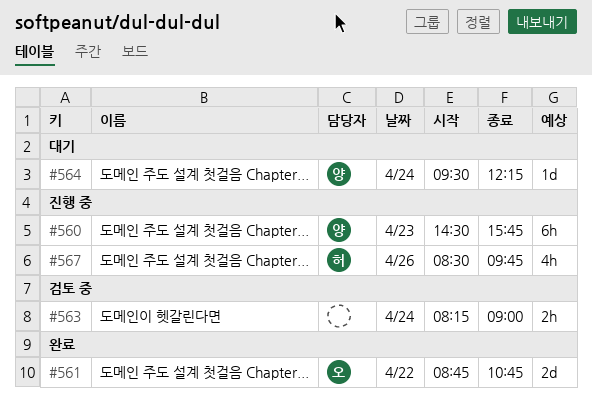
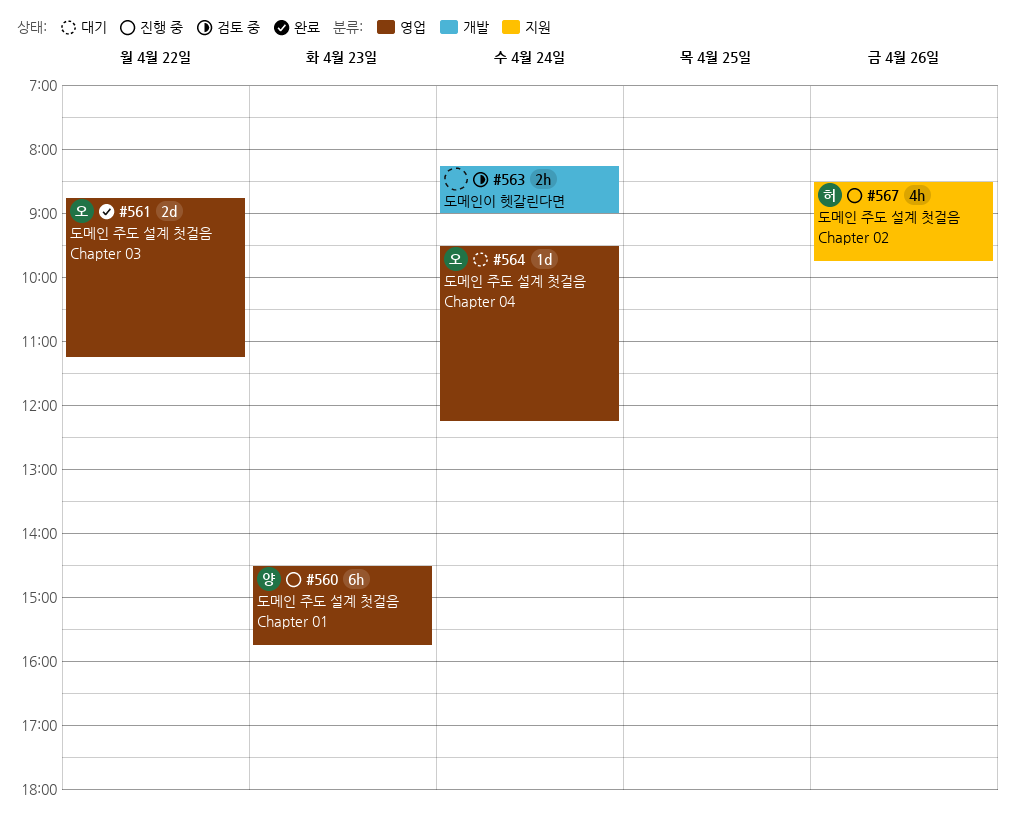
#561, ends: 10:45 -> 11:15
#564, owner: 양 -> 오

